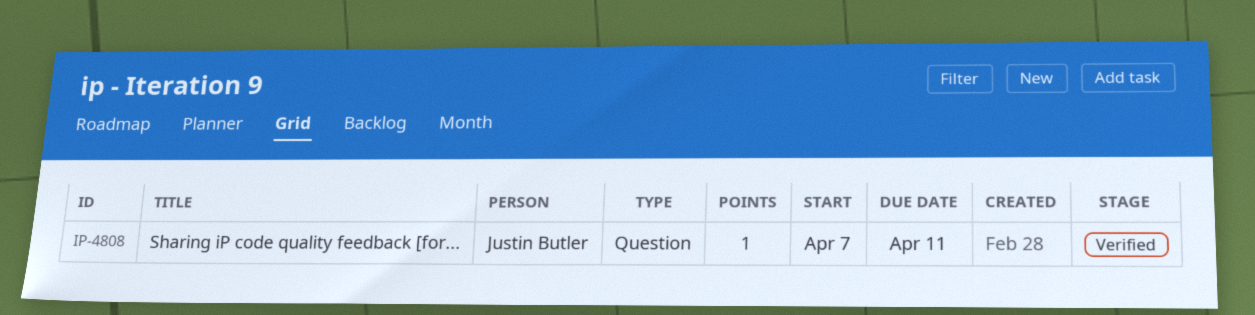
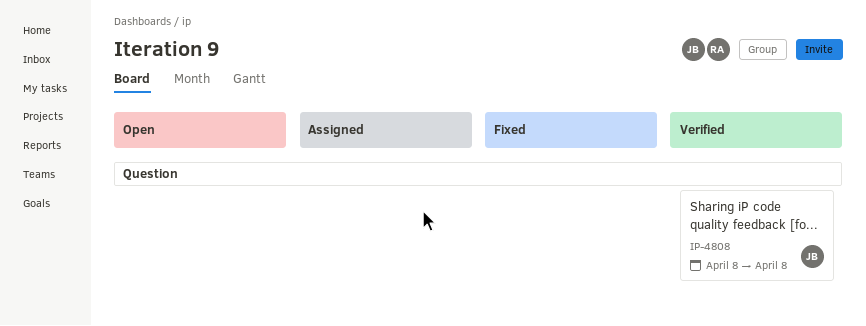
IP-4808, start: Apr 7 -> Apr 8
IP-4808, due: Apr 11 -> Apr 8

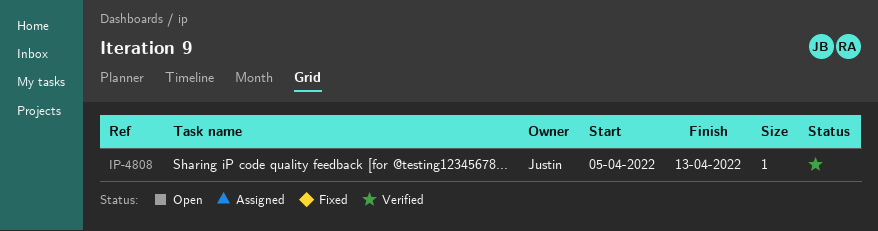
IP-4808, start: Apr 8 -> Apr 5
IP-4808, due: Apr 8 -> Apr 13

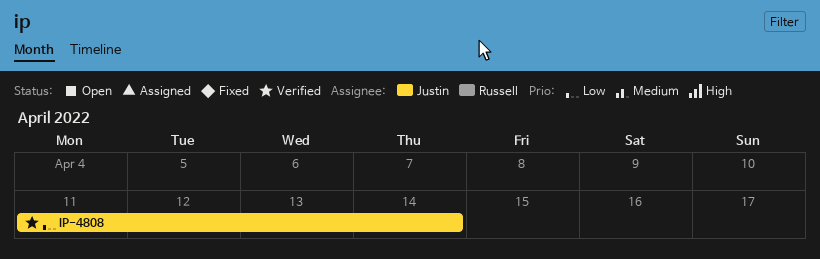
IP-4808, start: Apr 5 -> Apr 11
IP-4808, due: Apr 13 -> Apr 14

